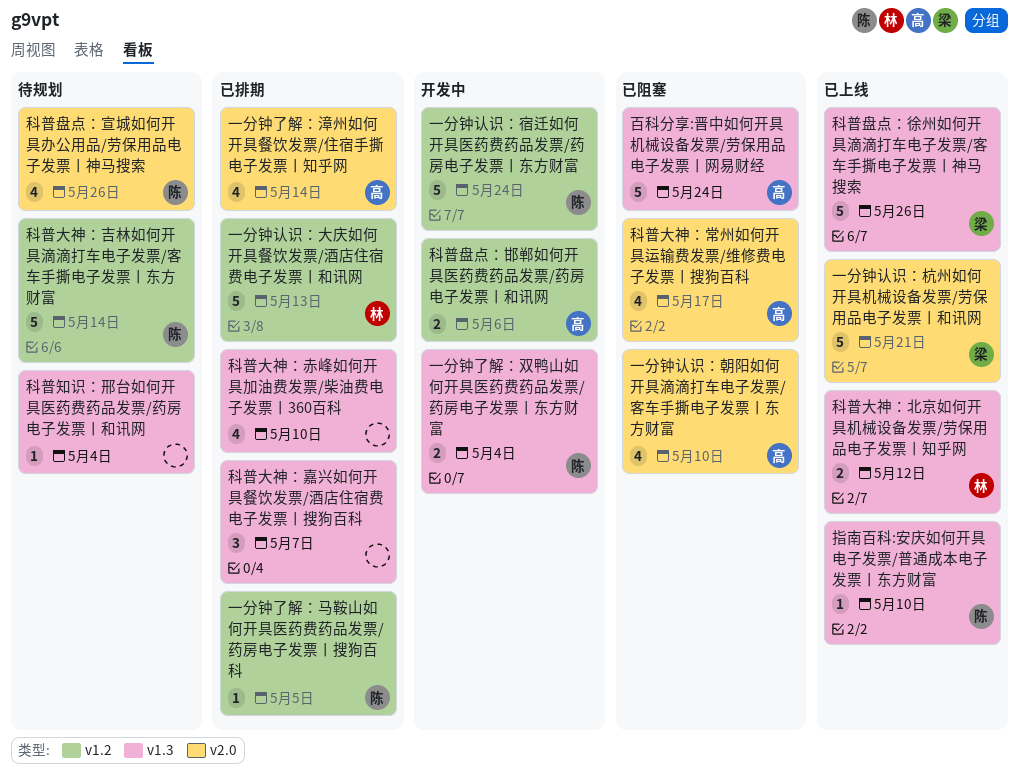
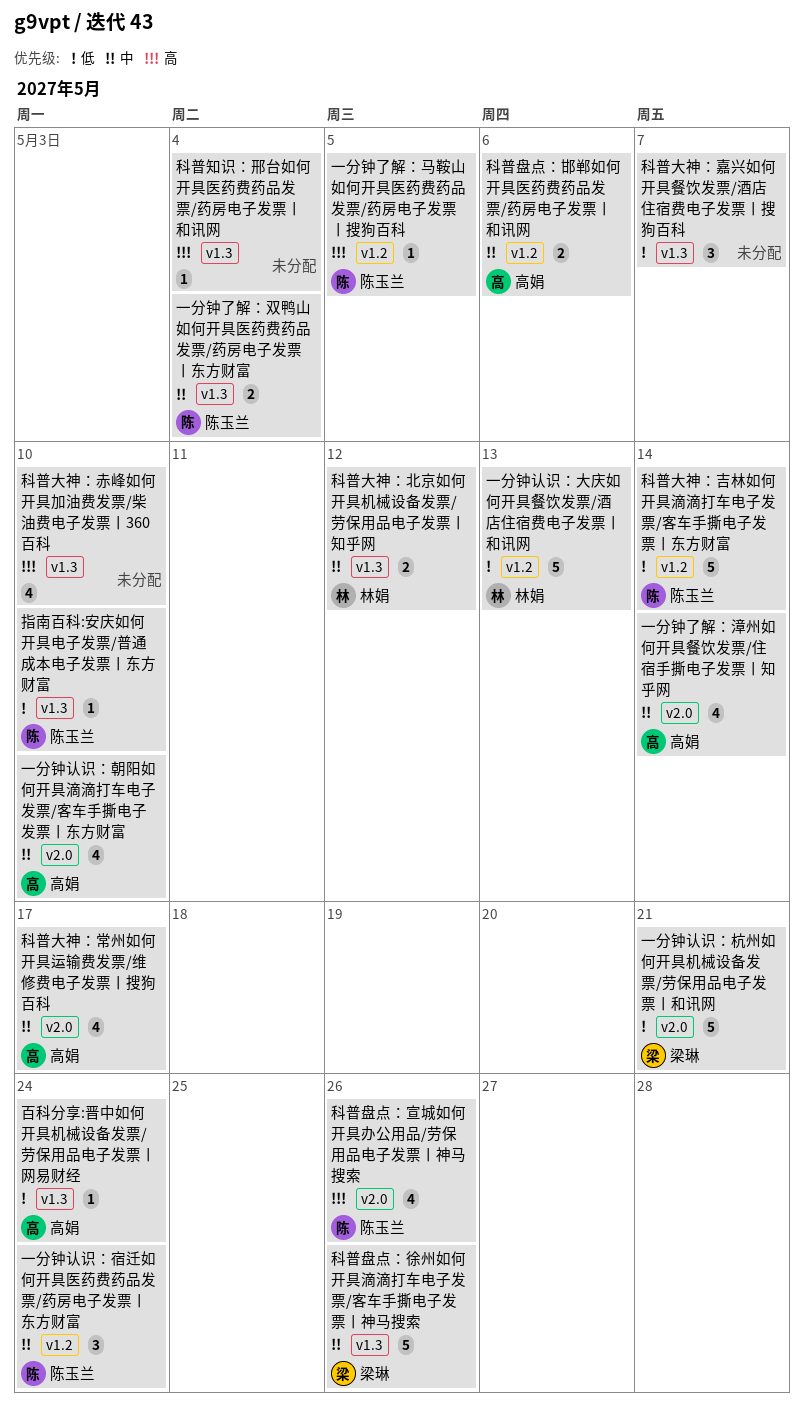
一分钟认识：宿迁如何开具医药费药品发票/药房电子发票丨东方财富, estimate: 5 -> 3
百科分享:晋中如何开具机械设备发票/劳保用品电子发票丨网易财经, estimate: 5 -> 1

